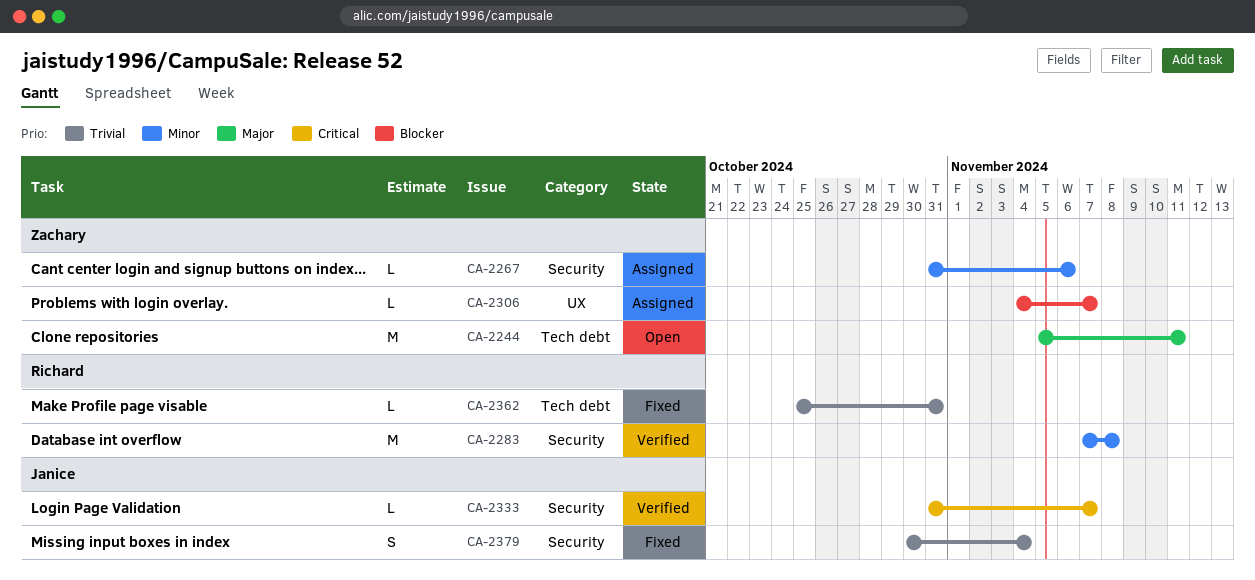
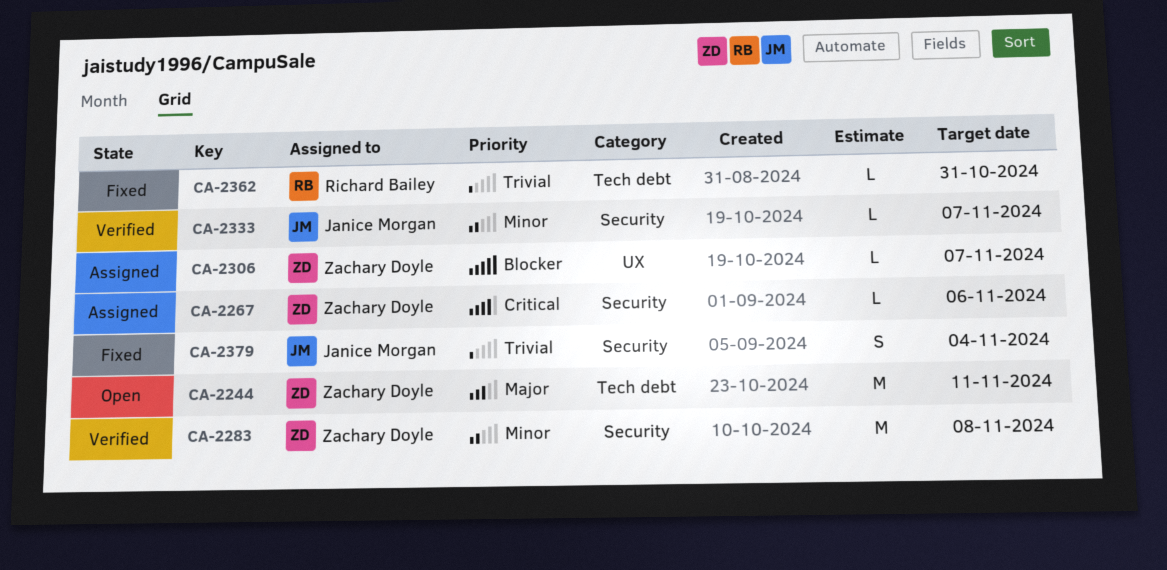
CA-2267, priority: Minor -> Critical
CA-2283, owner: Richard Bailey -> Zachary Doyle
CA-2333, priority: Critical -> Minor

